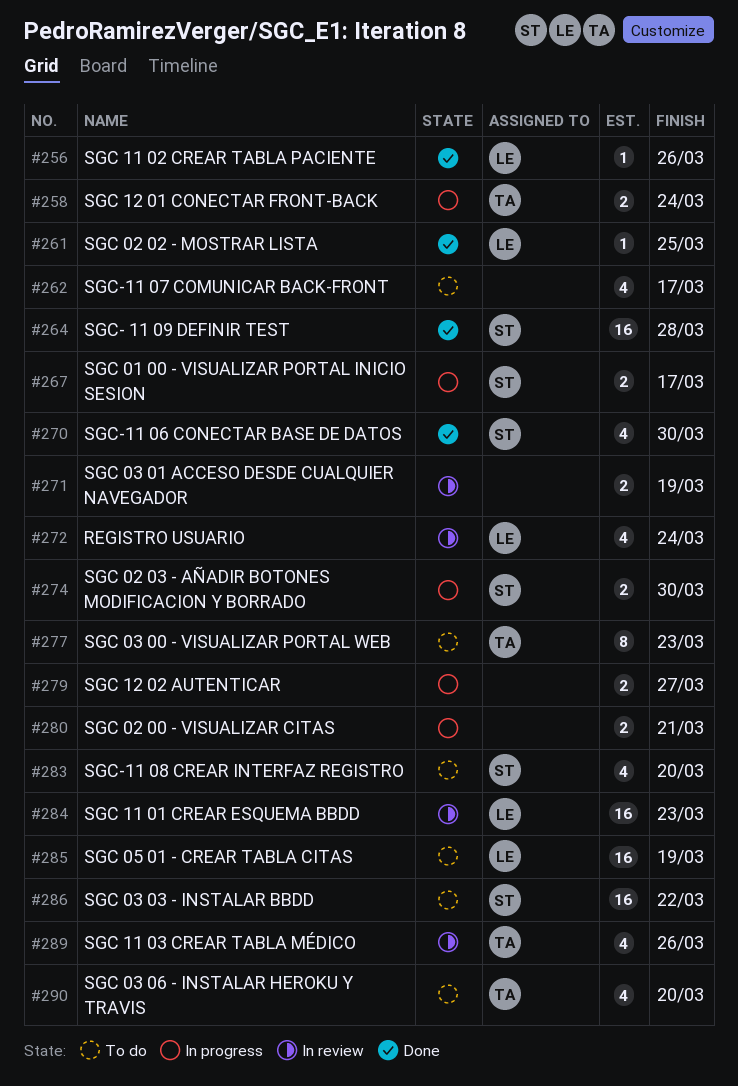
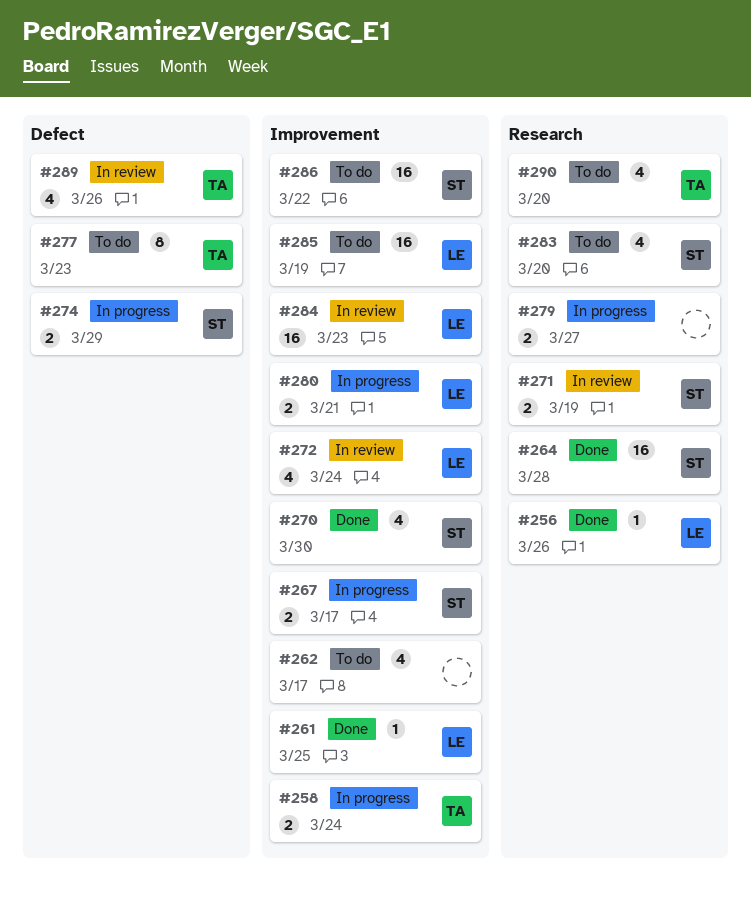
#271, owner: none -> ST
#274, due: Mar 30 -> Mar 29
#280, owner: none -> LE

